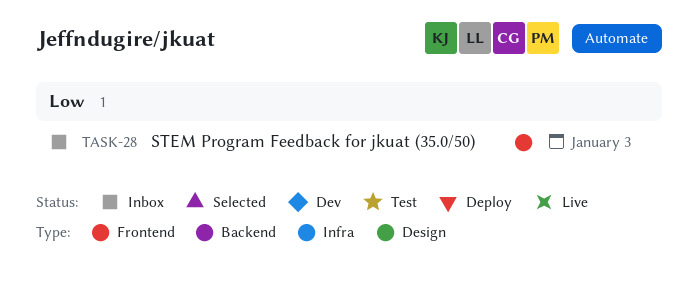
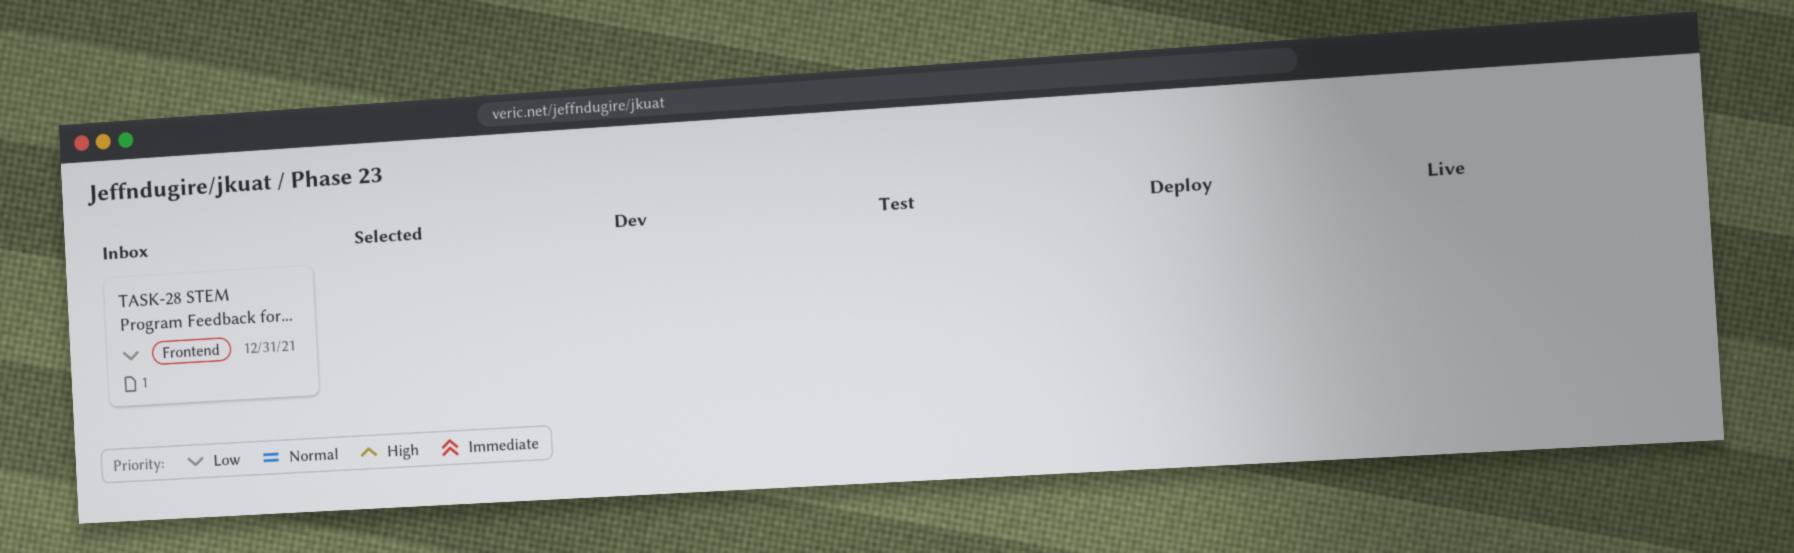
TASK-28, due: Jan 3 -> Dec 31

